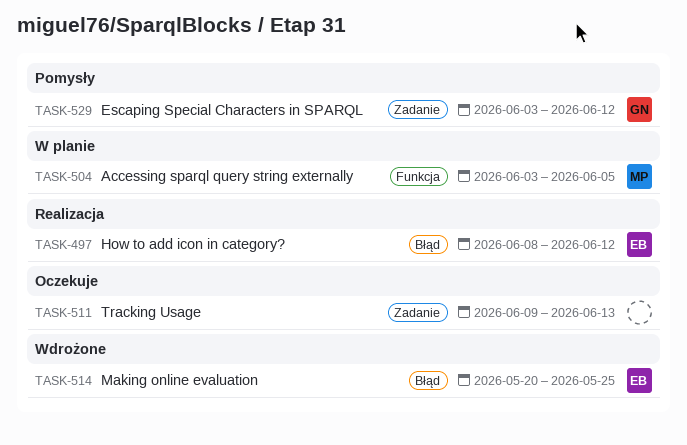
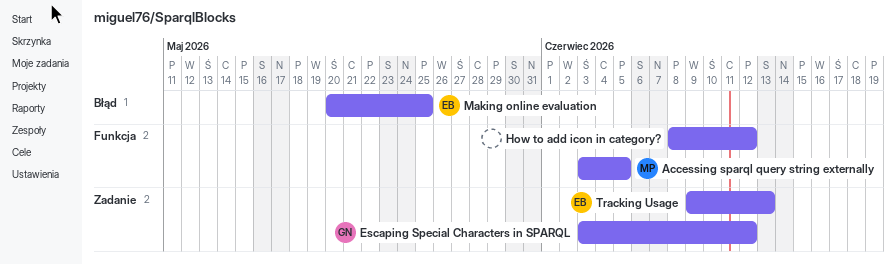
How to add icon in category?, owner: EB -> none
How to add icon in category?, label: Błąd -> Funkcja
Tracking Usage, owner: none -> EB

